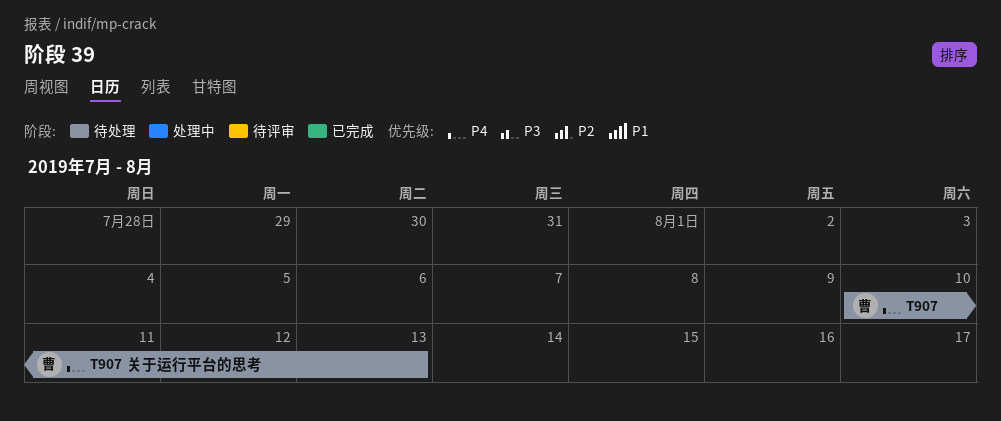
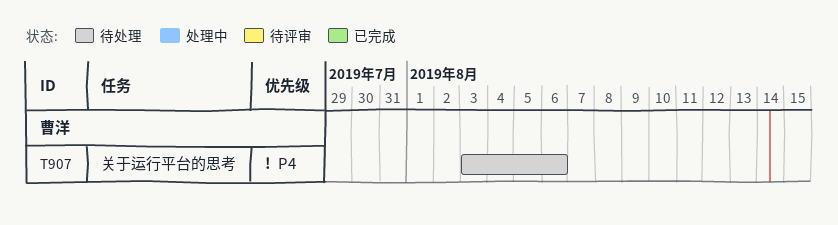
T907, start: Aug 10 -> Aug 3
T907, due: Aug 13 -> Aug 6

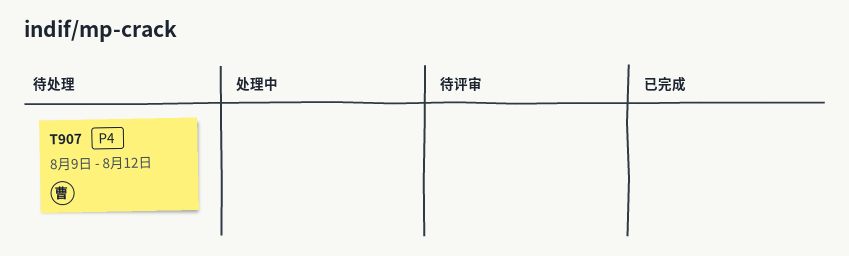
T907, start: Aug 3 -> Aug 9
T907, due: Aug 6 -> Aug 12

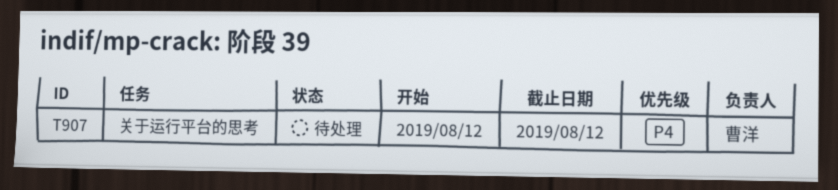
T907, start: Aug 9 -> Aug 12

